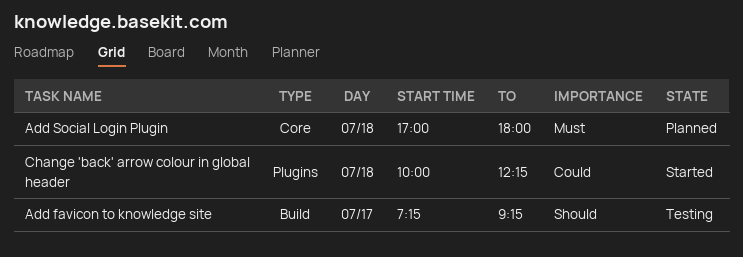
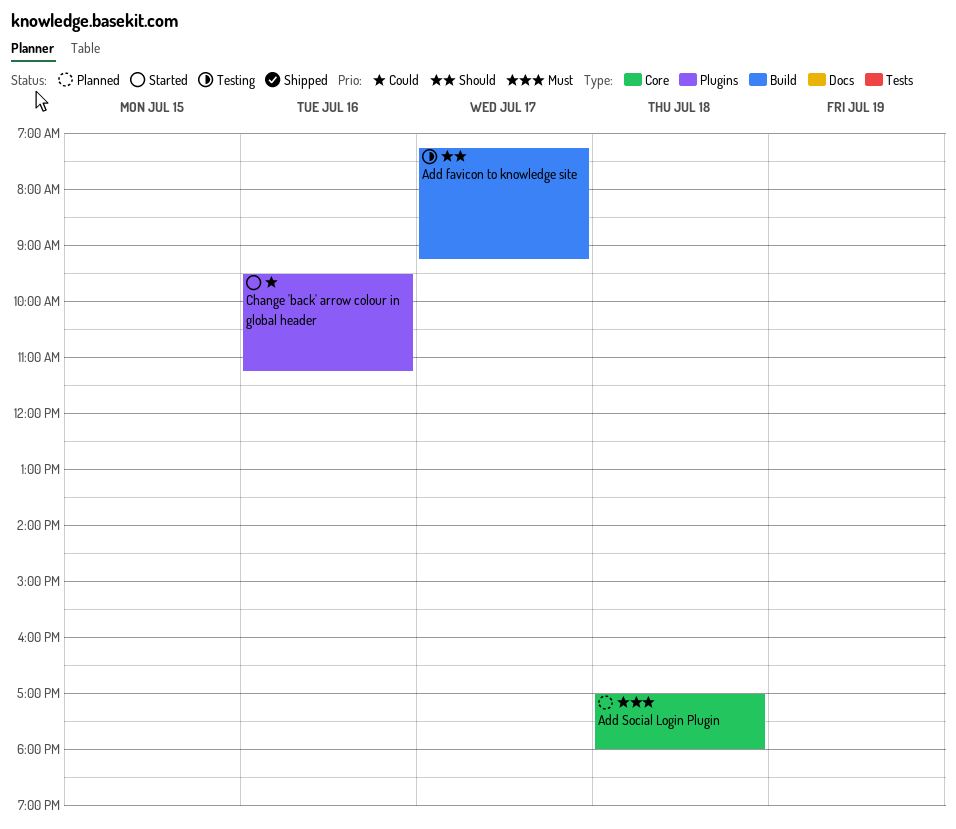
Change 'back' arrow colour in global header, day: Jul 18 -> Jul 16
Change 'back' arrow colour in global header, begins: 10:00 -> 09:30
Change 'back' arrow colour in global header, ends: 12:15 -> 11:15

